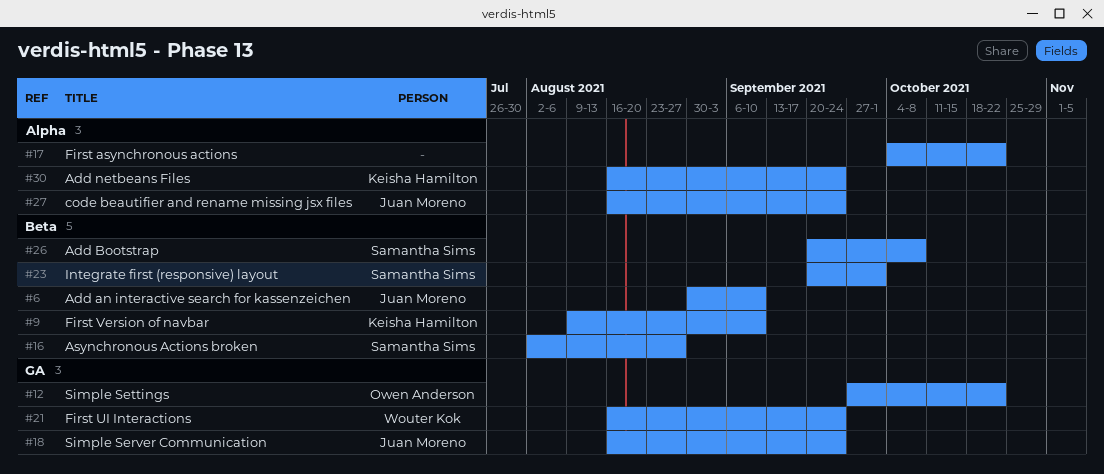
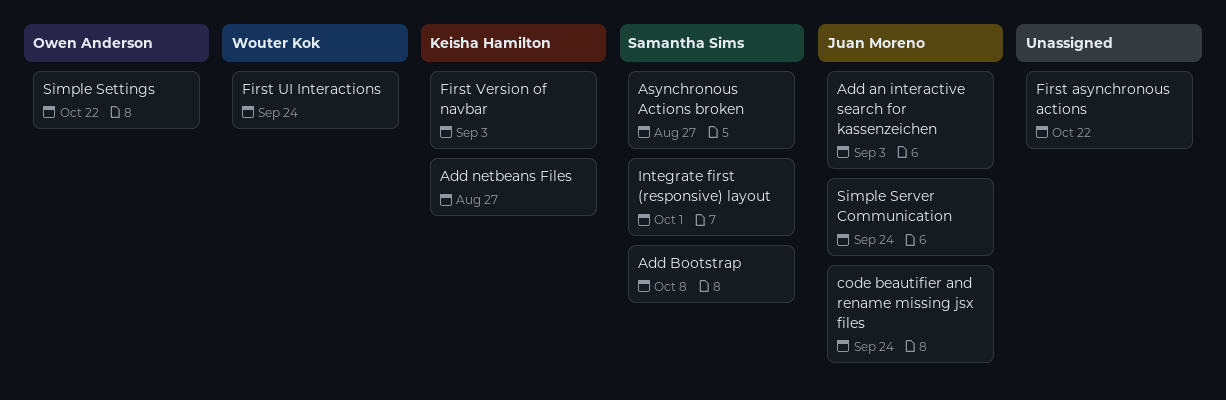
Add an interactive search for kassenzeichen, due: Sep 10 -> Sep 3
Add netbeans Files, due: Sep 24 -> Aug 27
First Version of navbar, due: Sep 10 -> Sep 3

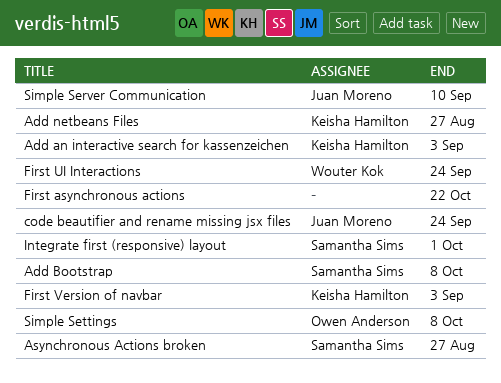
Add an interactive search for kassenzeichen, owner: Juan Moreno -> Keisha Hamilton
Simple Server Communication, due: Sep 24 -> Sep 10
Simple Settings, due: Oct 22 -> Oct 8

